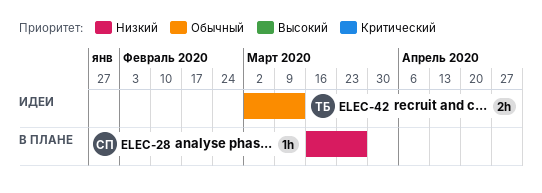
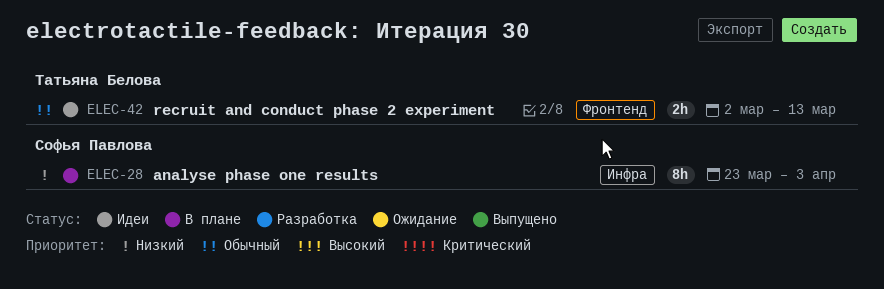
ELEC-28, estimate: 1h -> 8h
ELEC-28, start: Mar 16 -> Mar 23
ELEC-28, due: Mar 27 -> Apr 3

